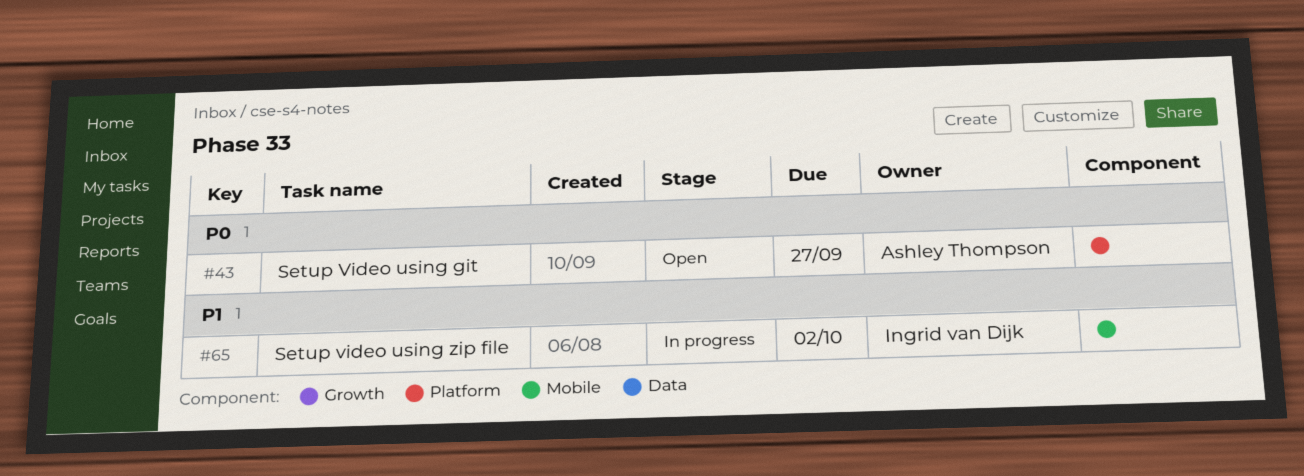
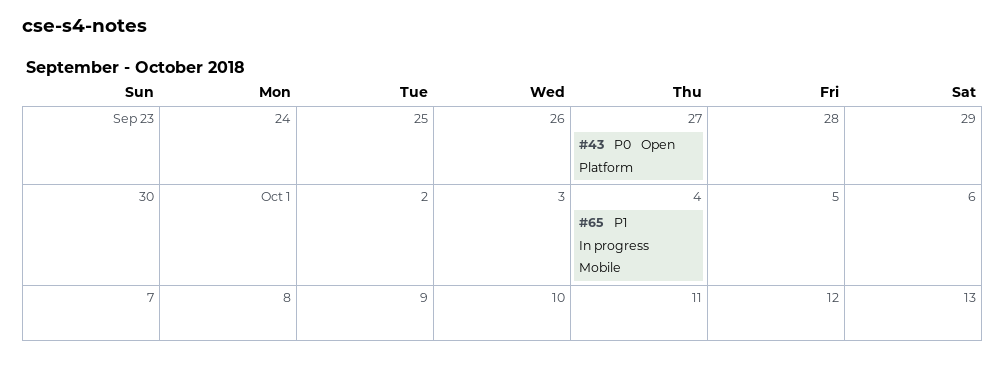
#65, due: Oct 2 -> Oct 4

